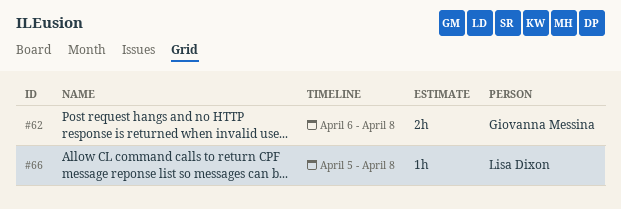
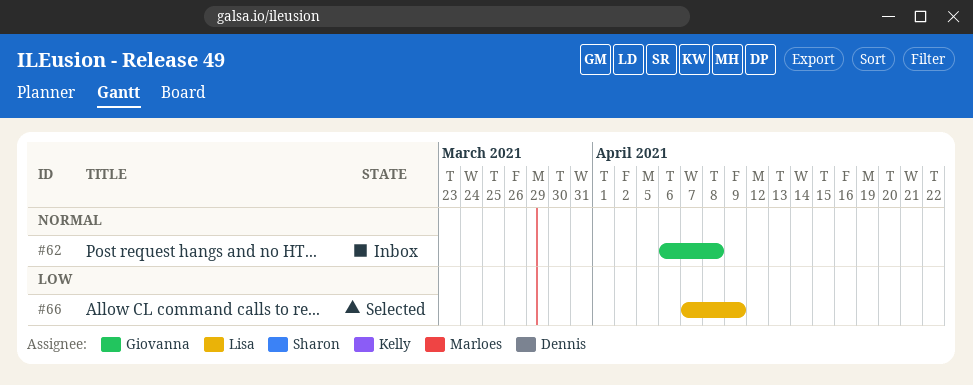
#66, start: Apr 5 -> Apr 7
#66, due: Apr 8 -> Apr 9

